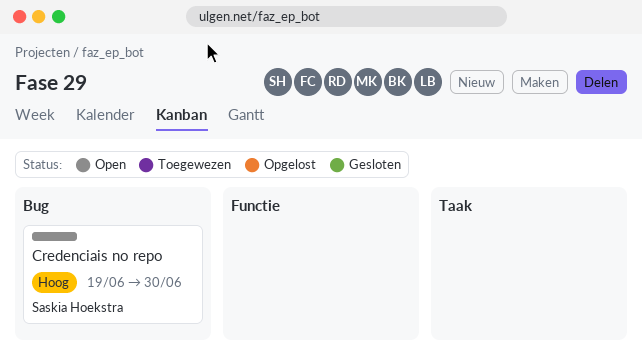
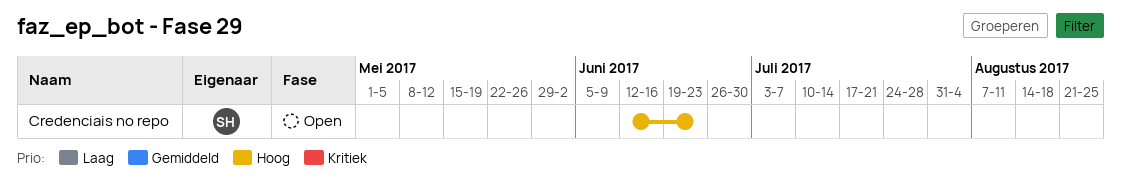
Credenciais no repo, start: Jun 19 -> Jun 12
Credenciais no repo, due: Jun 30 -> Jun 23

